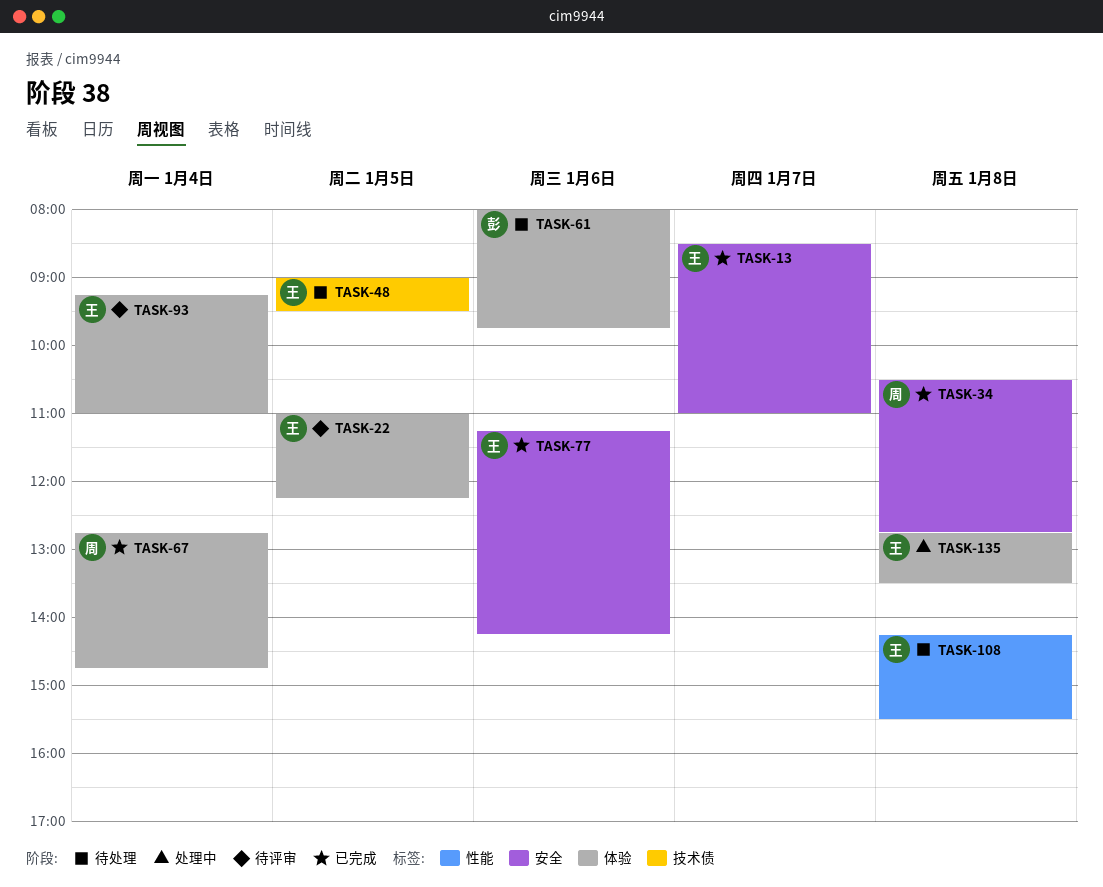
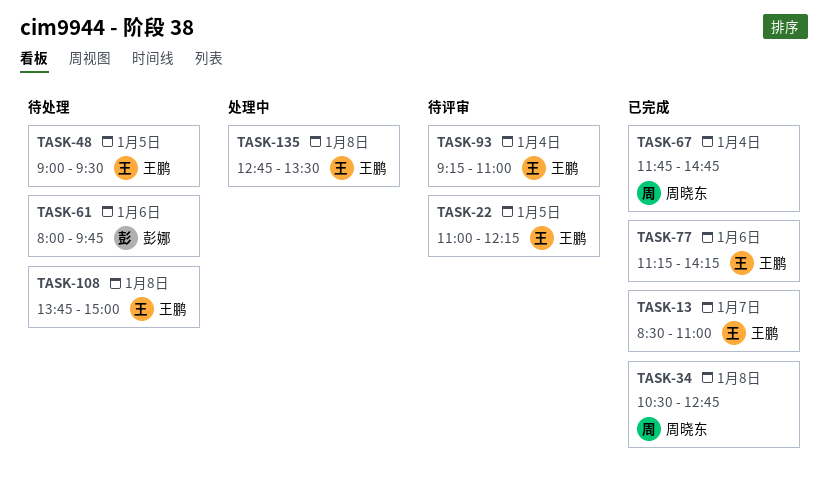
TASK-67, begins: 12:45 -> 11:45
TASK-108, begins: 14:15 -> 13:45
TASK-108, ends: 15:30 -> 15:00

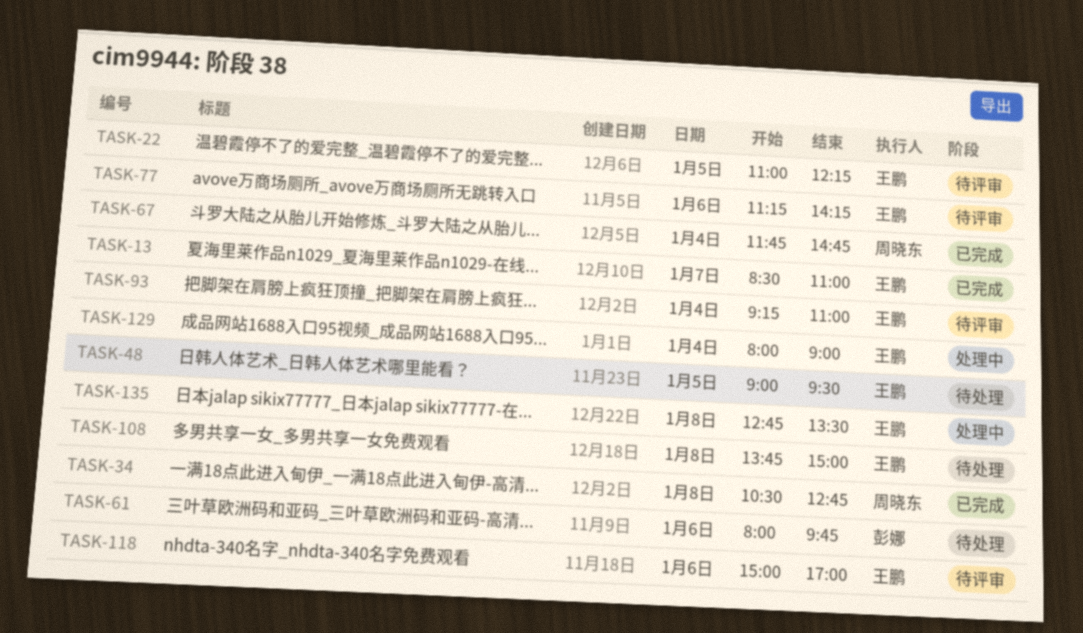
TASK-77, status: 已完成 -> 待评审
TASK-118: none -> present
TASK-129: none -> present

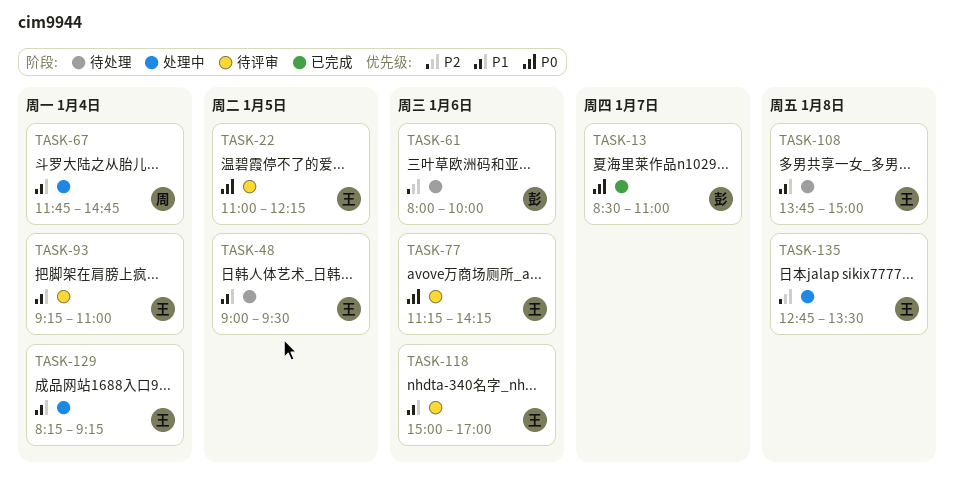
TASK-13, owner: 王鹏 -> 彭娜
TASK-34: present -> none
TASK-61, ends: 09:45 -> 10:00
TASK-67, status: 已完成 -> 处理中
TASK-129, begins: 08:00 -> 08:15
TASK-129, ends: 09:00 -> 09:15

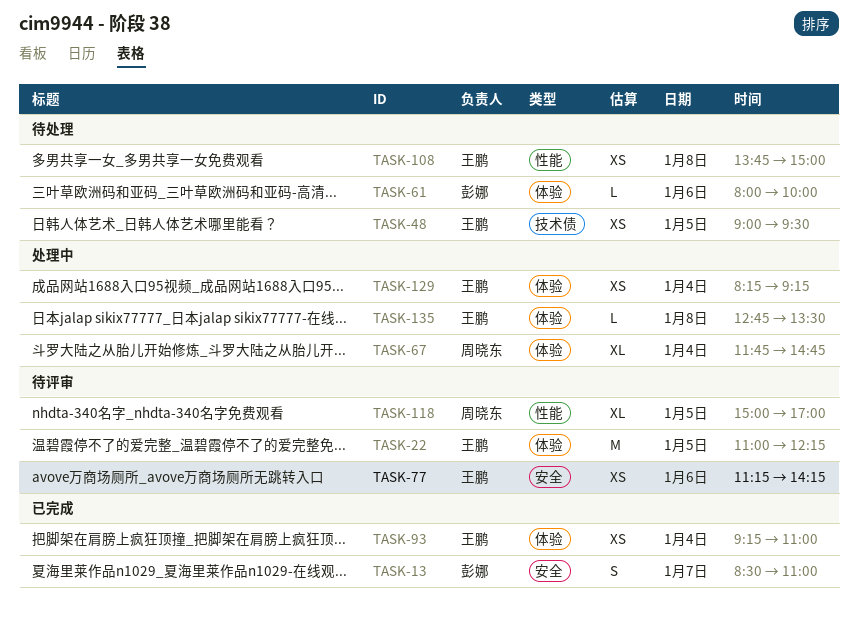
TASK-93, status: 待评审 -> 已完成
TASK-118, owner: 王鹏 -> 周晓东
TASK-118, day: Jan 6 -> Jan 5

